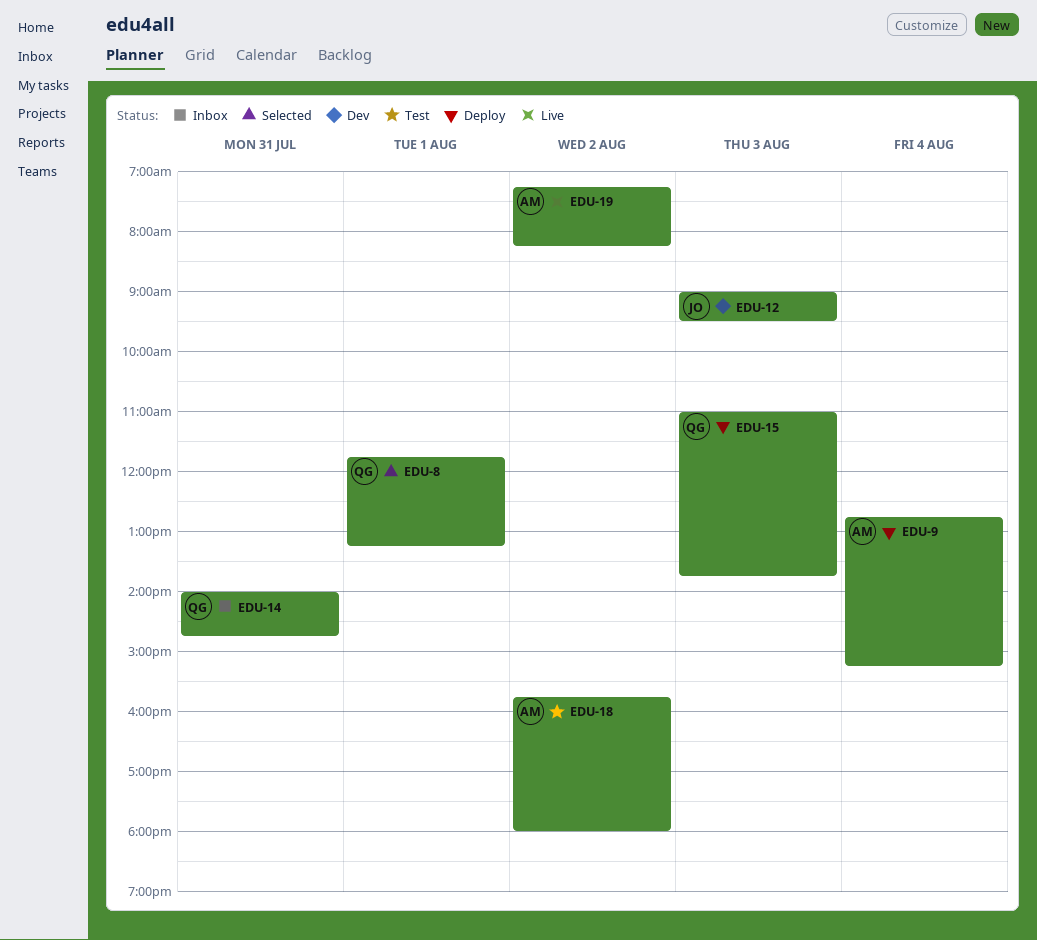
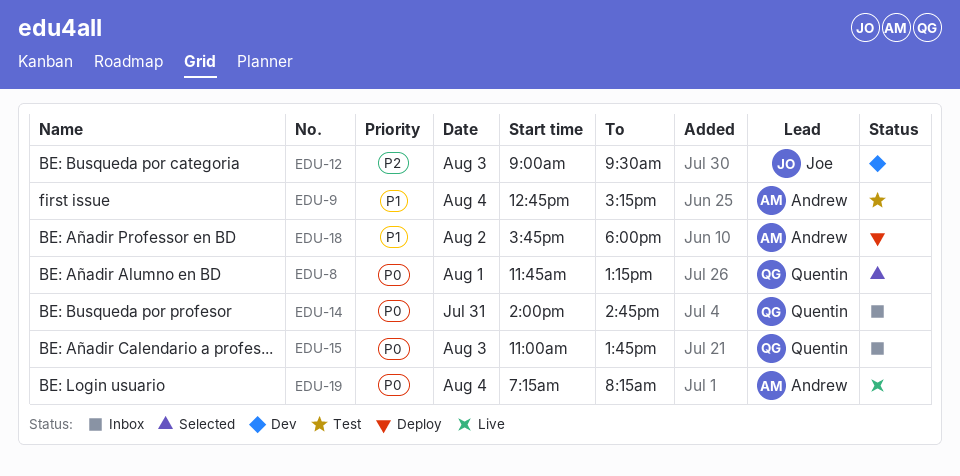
EDU-9, status: Deploy -> Test
EDU-15, status: Deploy -> Inbox
EDU-18, status: Test -> Deploy
EDU-19, day: Aug 2 -> Aug 4

